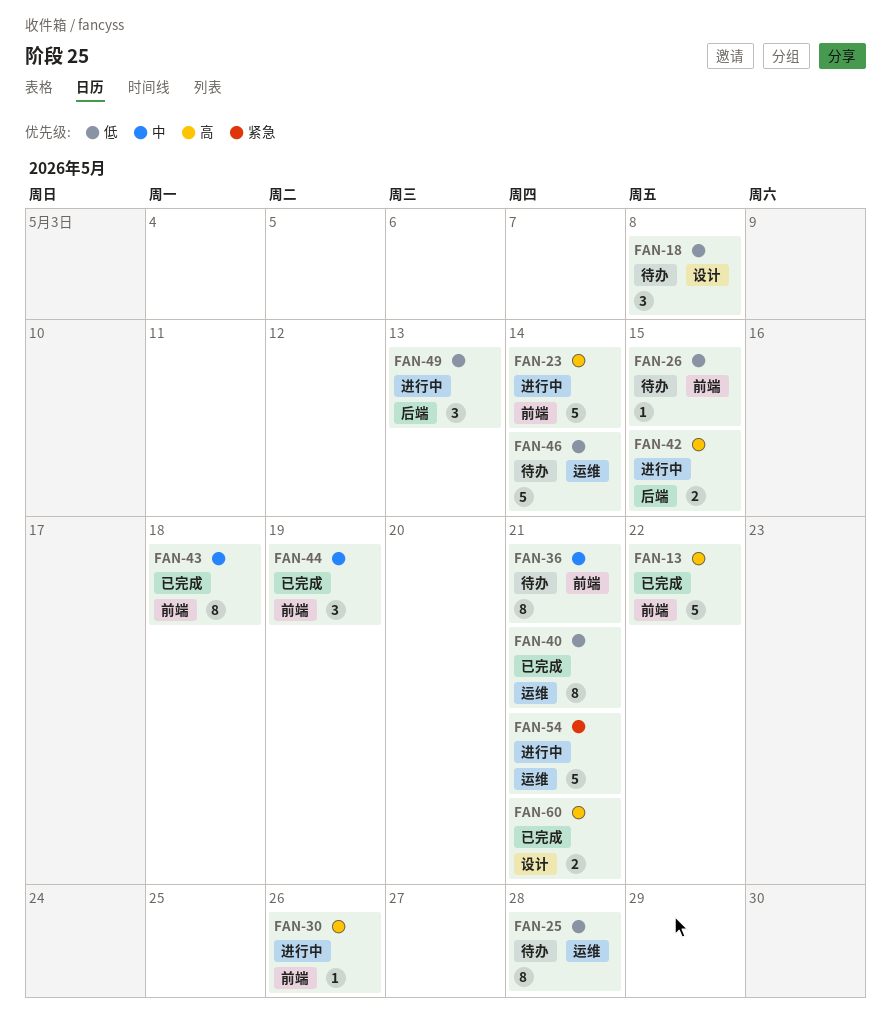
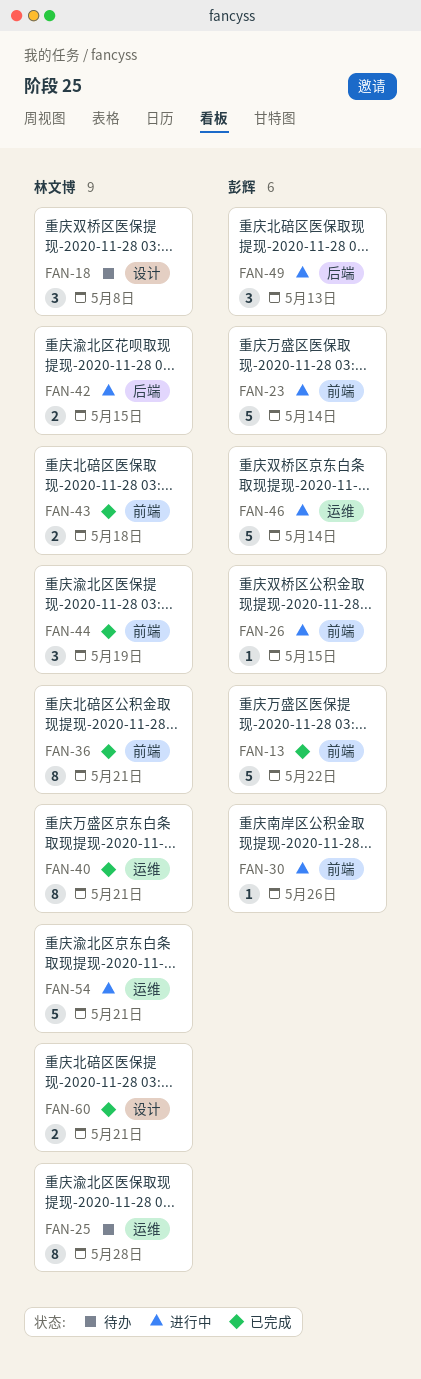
FAN-26, status: 待办 -> 进行中
FAN-36, status: 待办 -> 已完成
FAN-43, estimate: 8 -> 2
FAN-46, status: 待办 -> 进行中

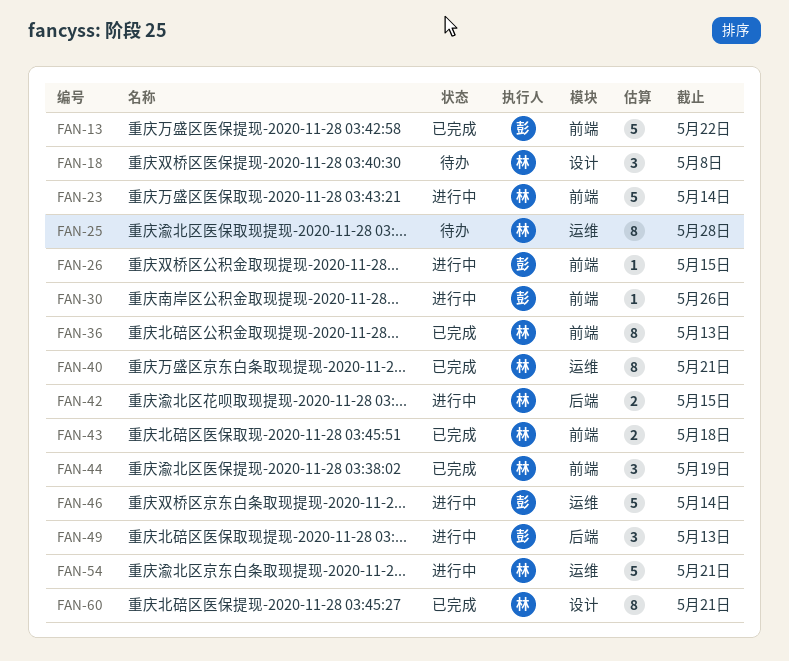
FAN-23, owner: 彭辉 -> 林文博
FAN-36, due: May 21 -> May 13
FAN-60, estimate: 2 -> 8

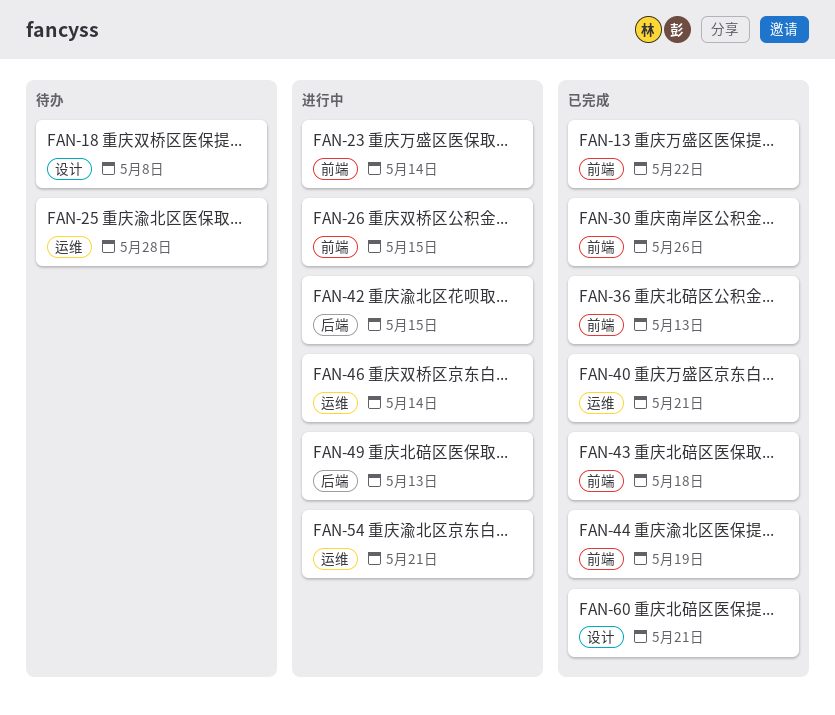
FAN-30, status: 进行中 -> 已完成

